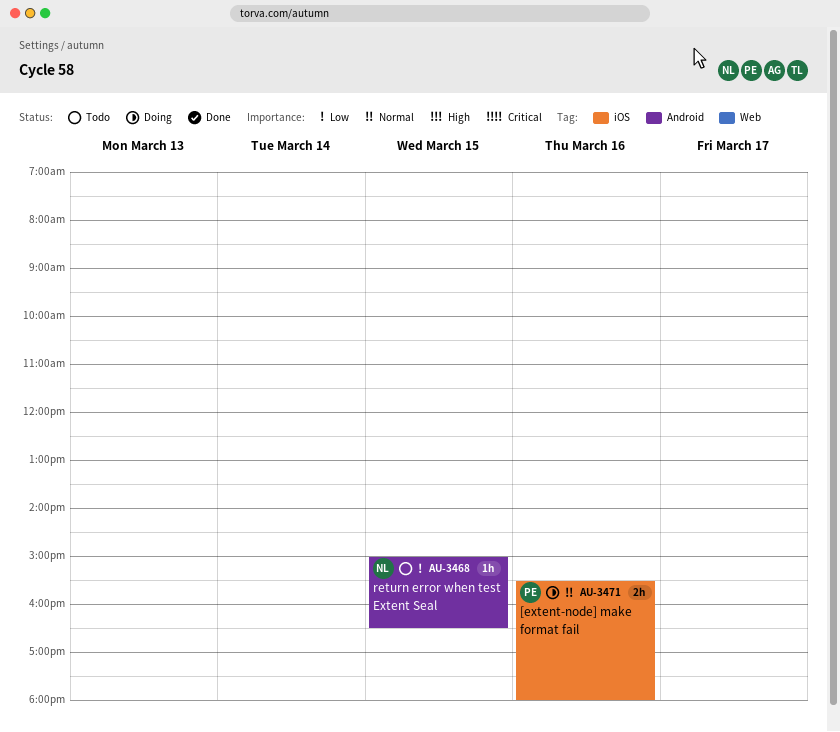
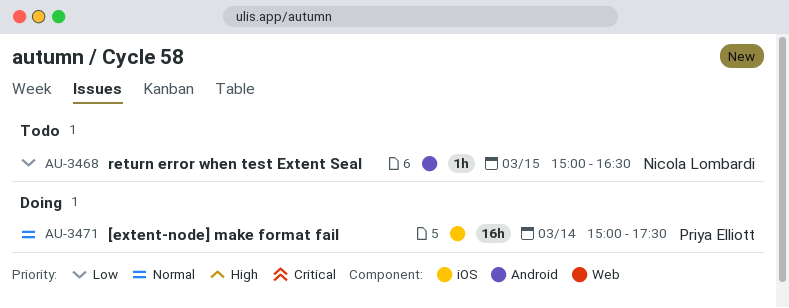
AU-3471, estimate: 2h -> 16h
AU-3471, day: Mar 16 -> Mar 14
AU-3471, begins: 15:30 -> 15:00
AU-3471, ends: 18:00 -> 17:30

